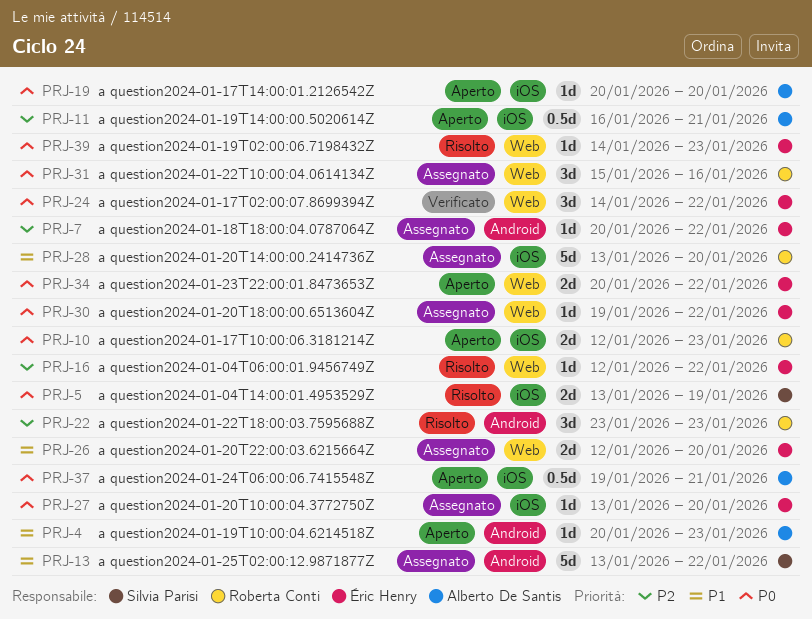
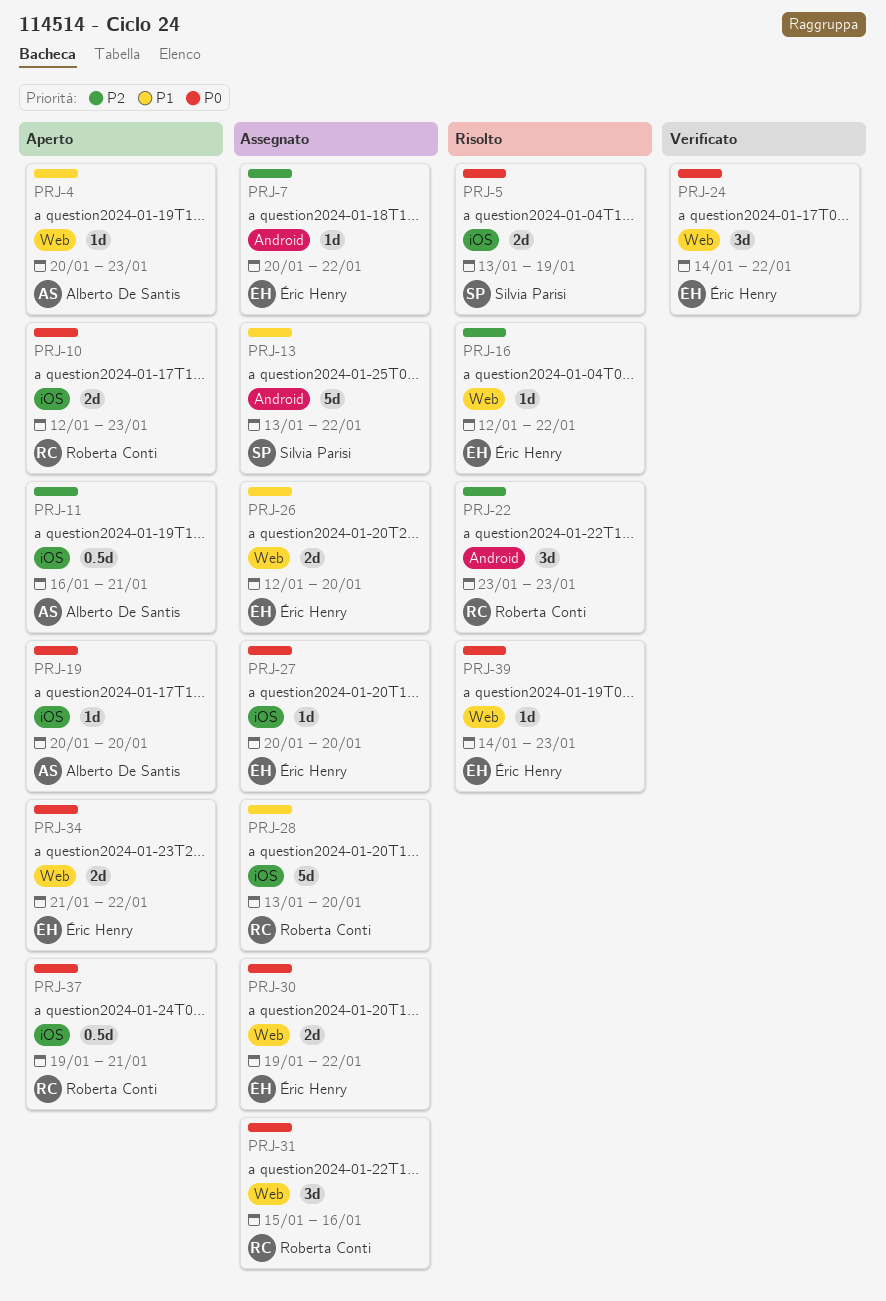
PRJ-4, label: Android -> Web
PRJ-27, start: Jan 13 -> Jan 20
PRJ-30, estimate: 1d -> 2d
PRJ-34, start: Jan 20 -> Jan 21
PRJ-37, owner: Alberto De Santis -> Roberta Conti

